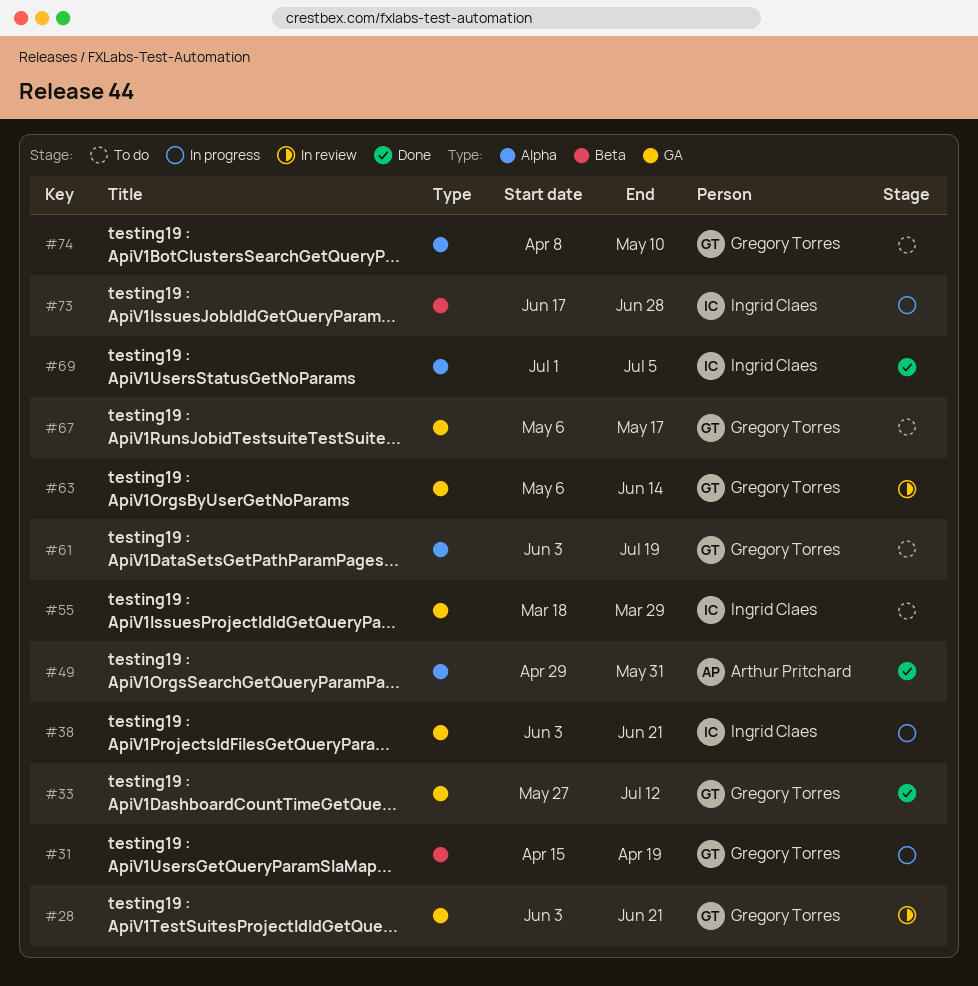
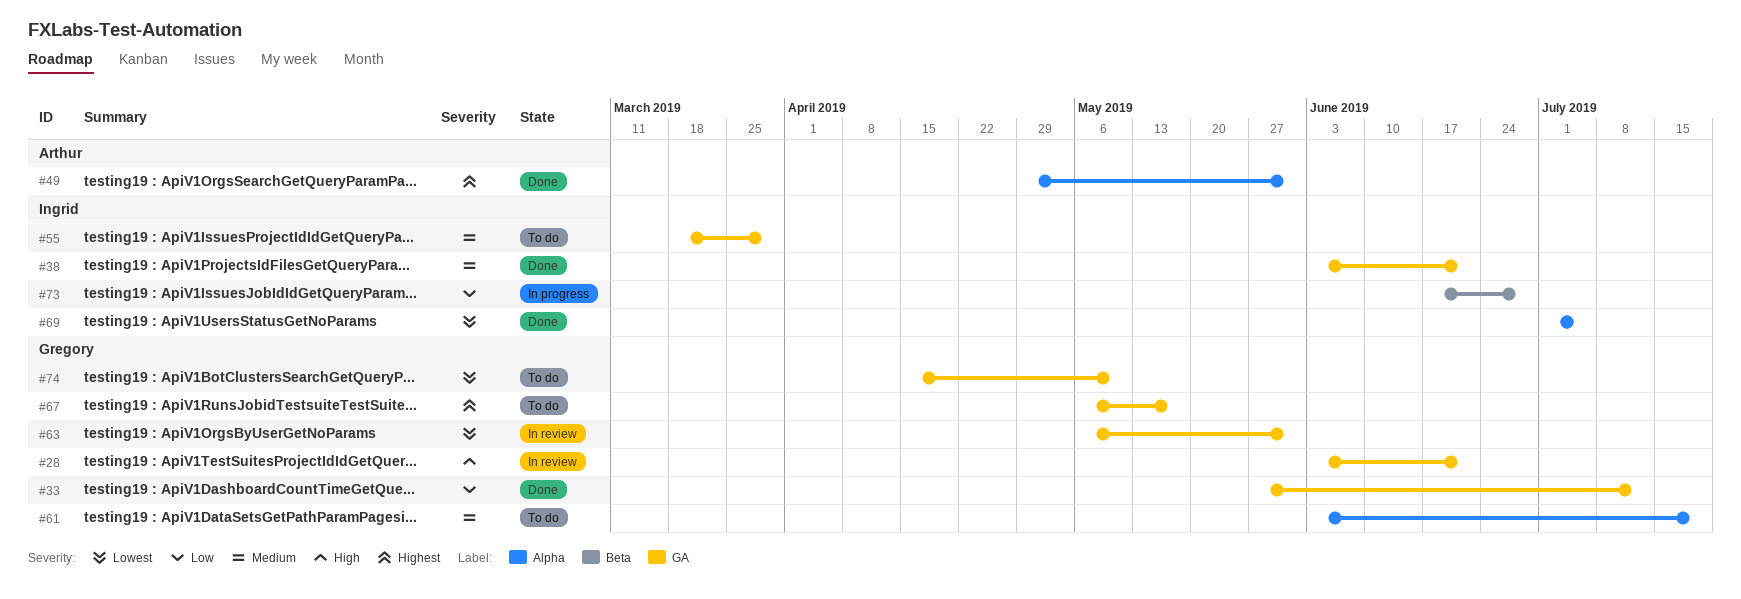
#31: present -> none
#38, status: In progress -> Done
#63, due: Jun 14 -> May 31
#74, label: Alpha -> GA
#74, start: Apr 8 -> Apr 15

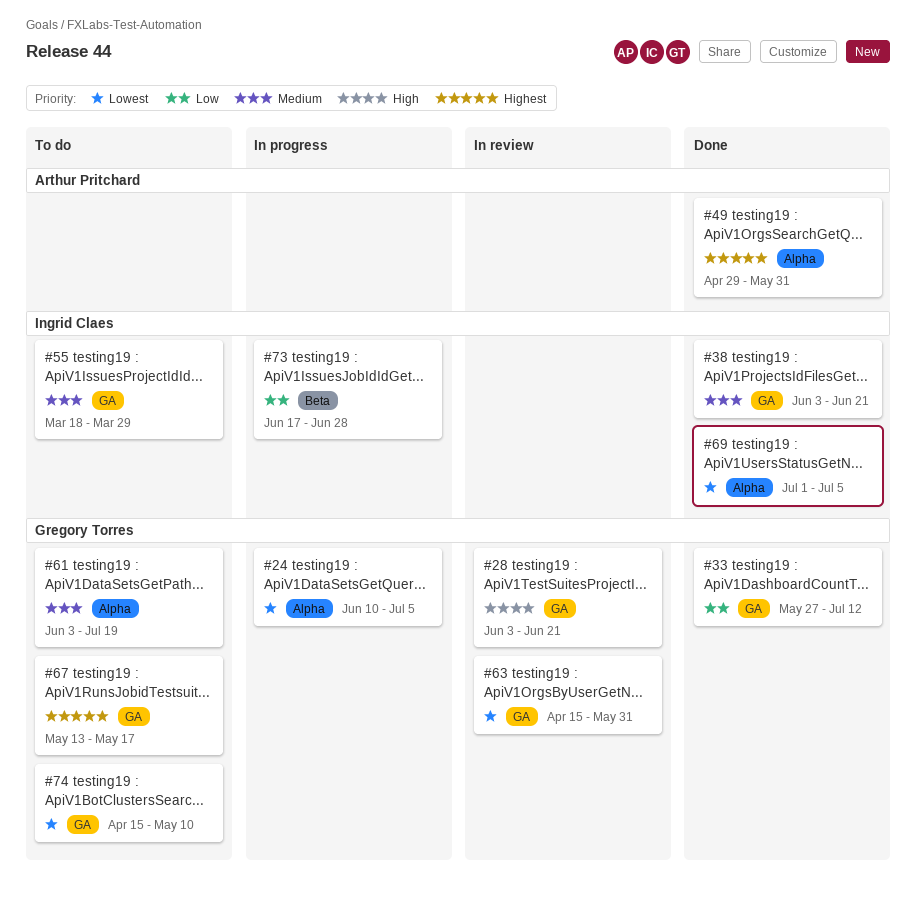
#24: none -> present
#63, start: May 6 -> Apr 15
#67, start: May 6 -> May 13

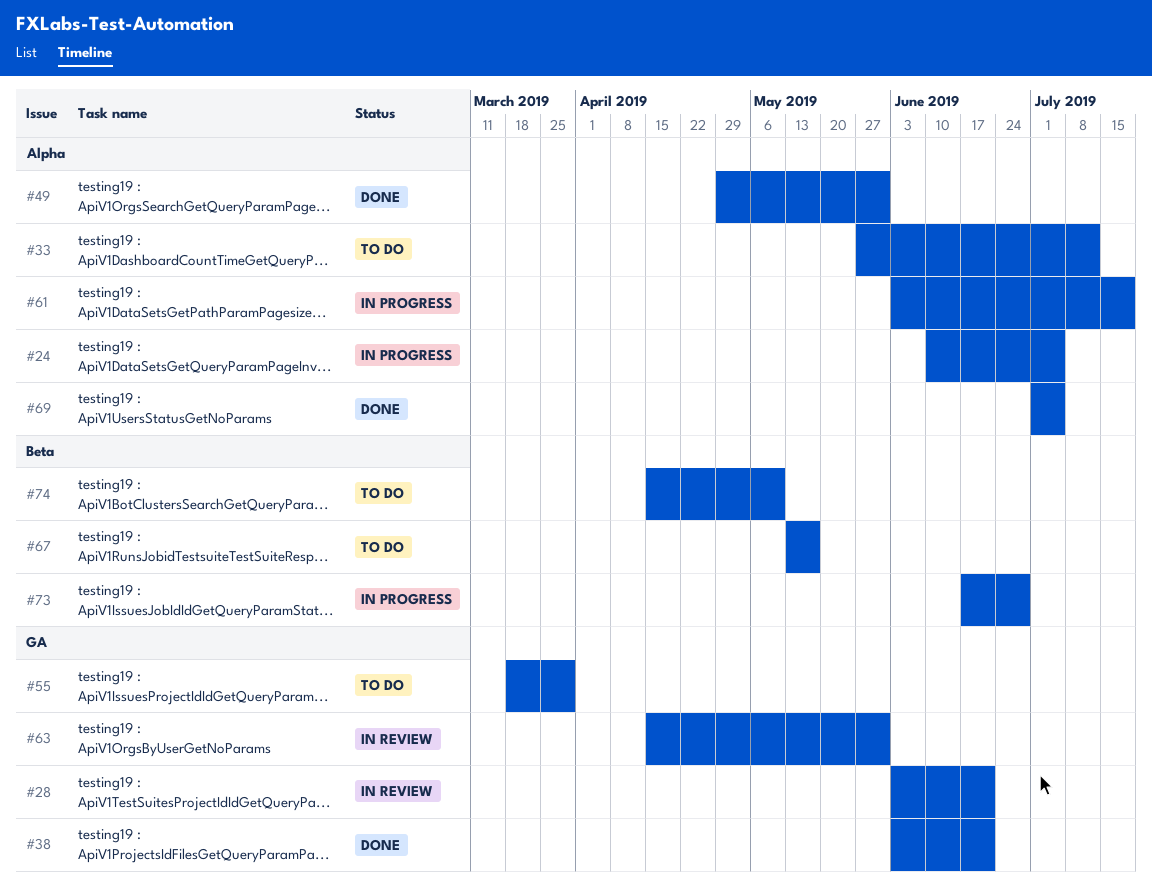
#33, status: Done -> To do
#33, label: GA -> Alpha
#61, status: To do -> In progress
#67, label: GA -> Beta
#74, label: GA -> Beta

